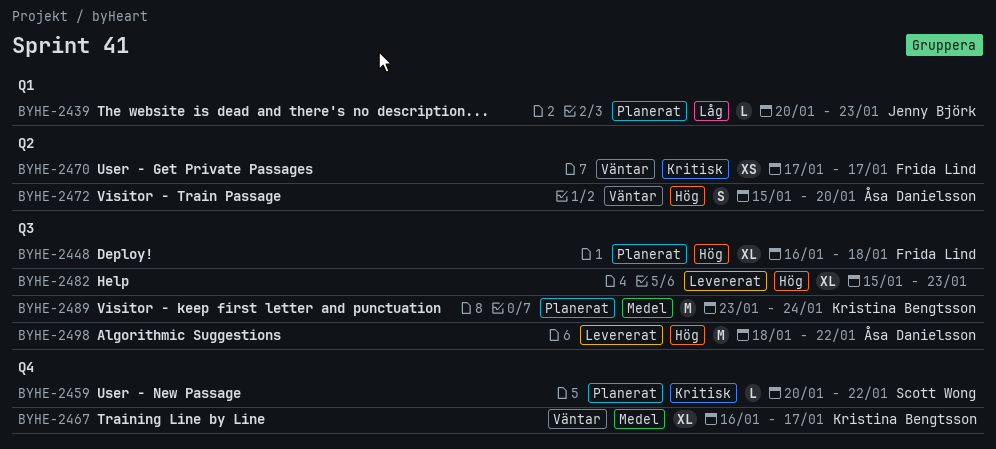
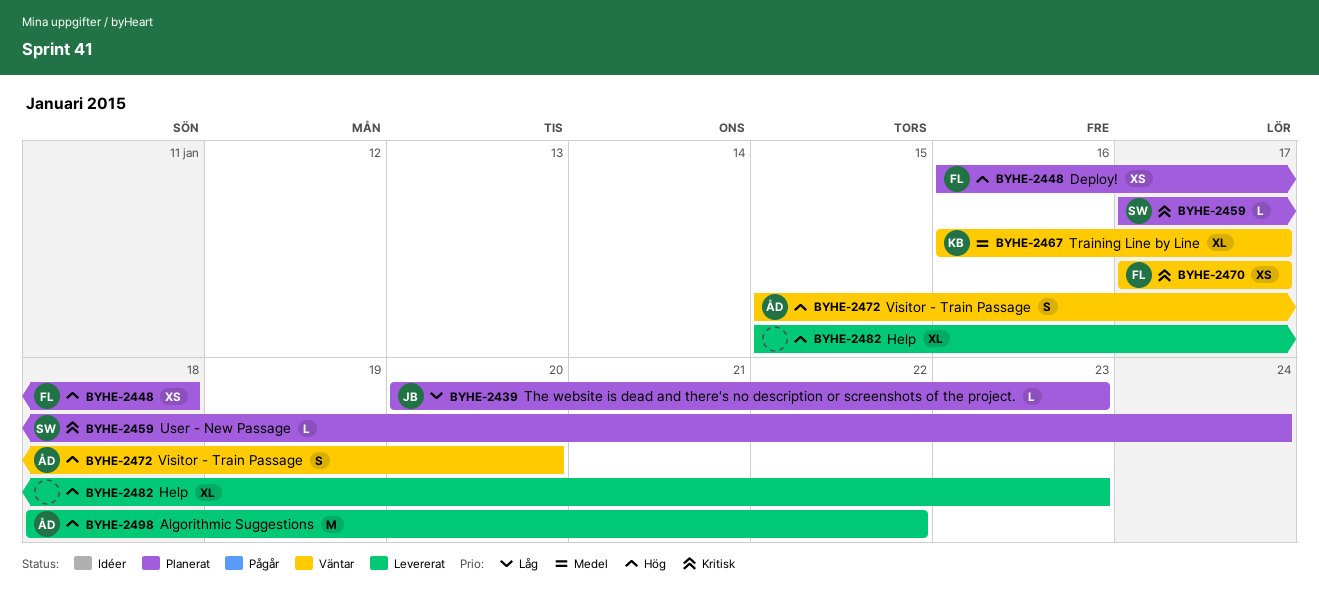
BYHE-2448, estimate: XL -> XS
BYHE-2459, start: Jan 20 -> Jan 17
BYHE-2459, due: Jan 22 -> Jan 24
BYHE-2489: present -> none

